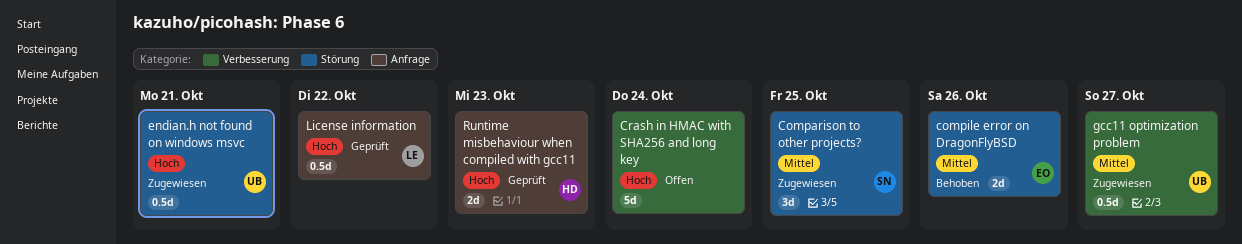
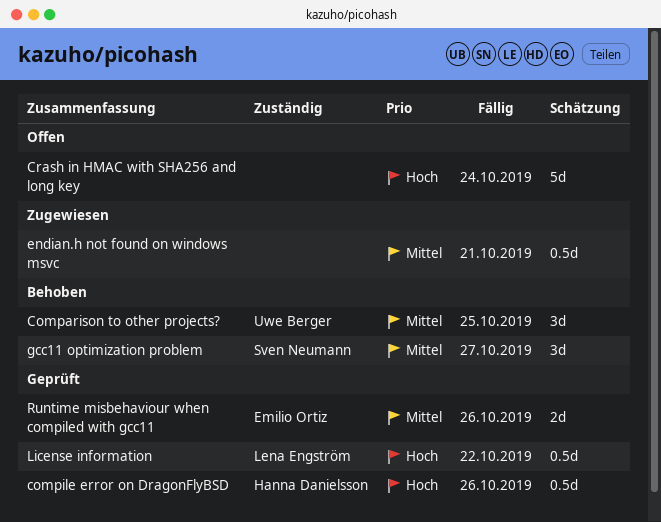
Comparison to other projects?, status: Zugewiesen -> Behoben
Comparison to other projects?, owner: Sven Neumann -> Uwe Berger
compile error on DragonFlyBSD, status: Behoben -> Geprüft
compile error on DragonFlyBSD, owner: Emilio Ortiz -> Hanna Danielsson
compile error on DragonFlyBSD, priority: Mittel -> Hoch
compile error on DragonFlyBSD, estimate: 2d -> 0.5d
endian.h not found on windows msvc, owner: Uwe Berger -> none
endian.h not found on windows msvc, priority: Hoch -> Mittel
gcc11 optimization problem, status: Zugewiesen -> Behoben
gcc11 optimization problem, owner: Uwe Berger -> Sven Neumann
gcc11 optimization problem, estimate: 0.5d -> 3d
Runtime misbehaviour when compiled with gcc11, owner: Hanna Danielsson -> Emilio Ortiz
Runtime misbehaviour when compiled with gcc11, priority: Hoch -> Mittel
Runtime misbehaviour when compiled with gcc11, due: Oct 23 -> Oct 26

